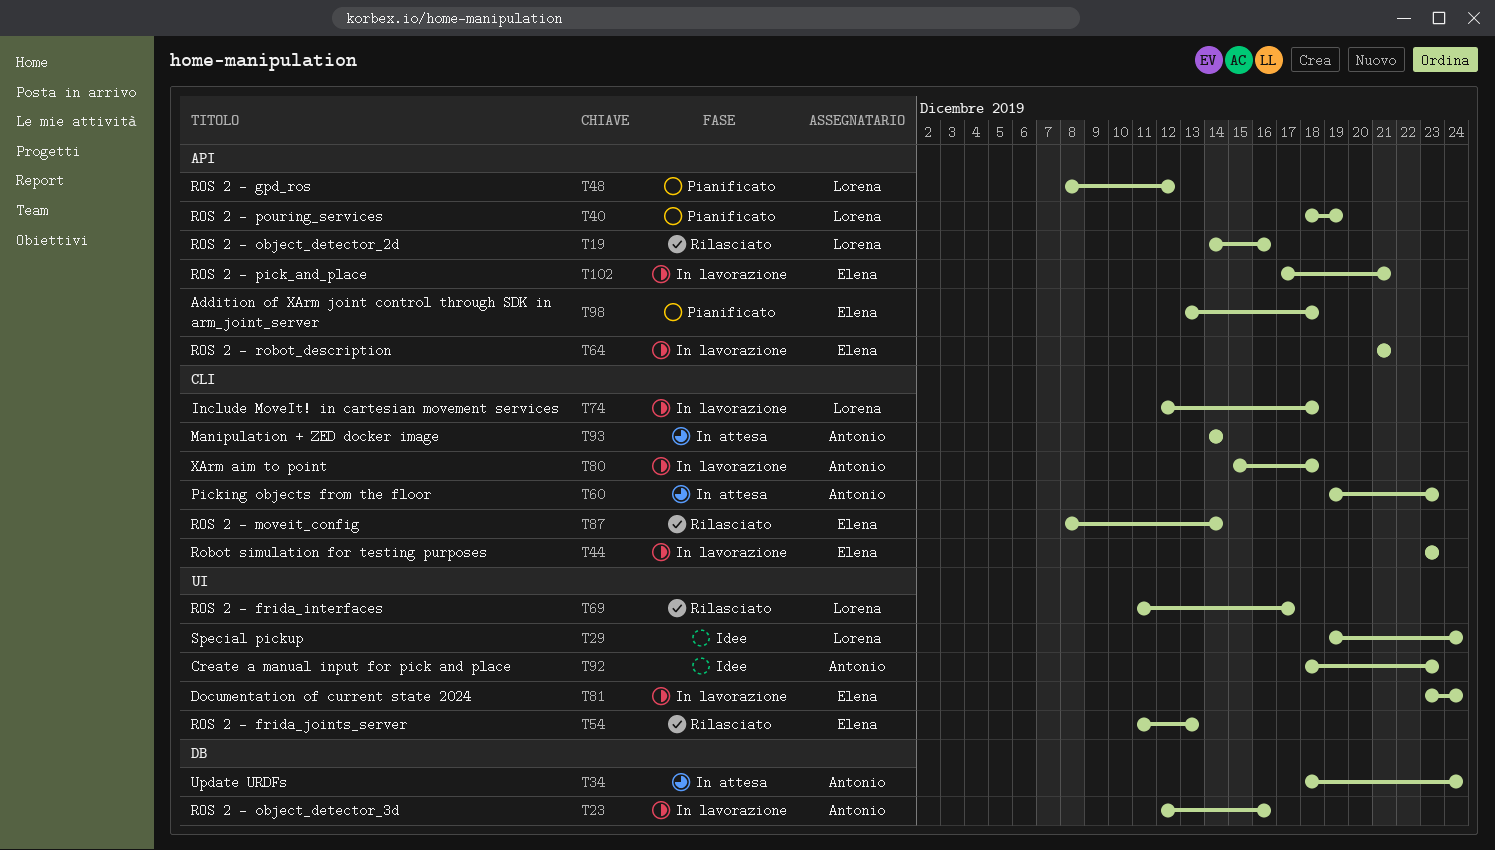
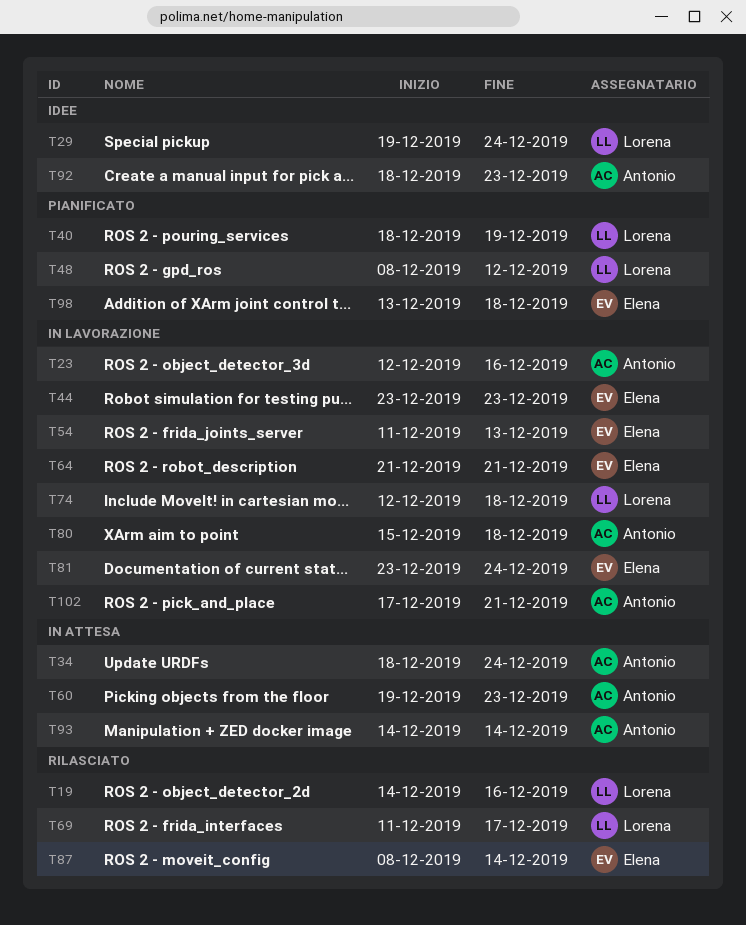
T54, status: Rilasciato -> In lavorazione
T102, owner: Elena -> Antonio

